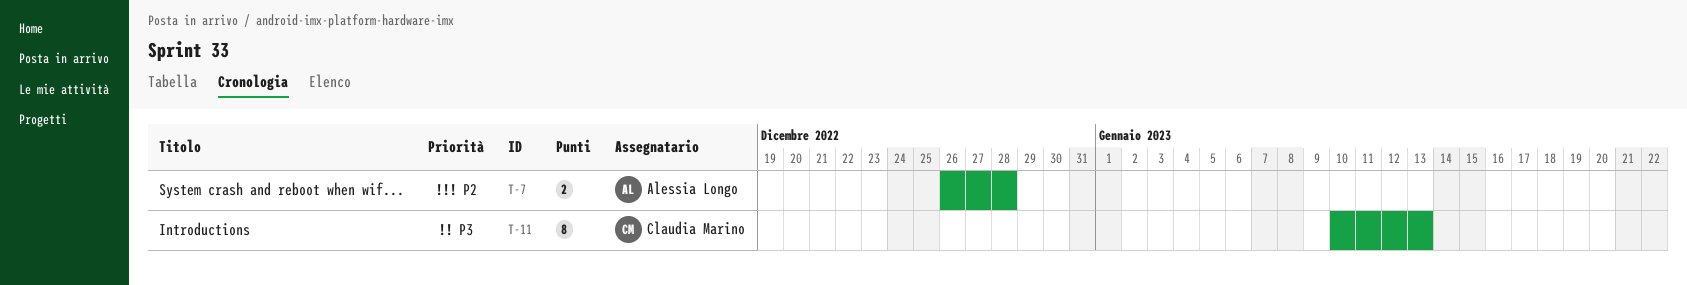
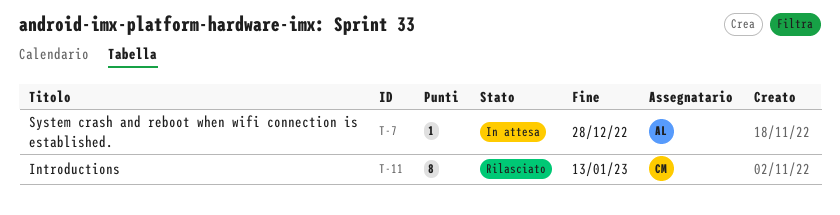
T-7, estimate: 2 -> 1

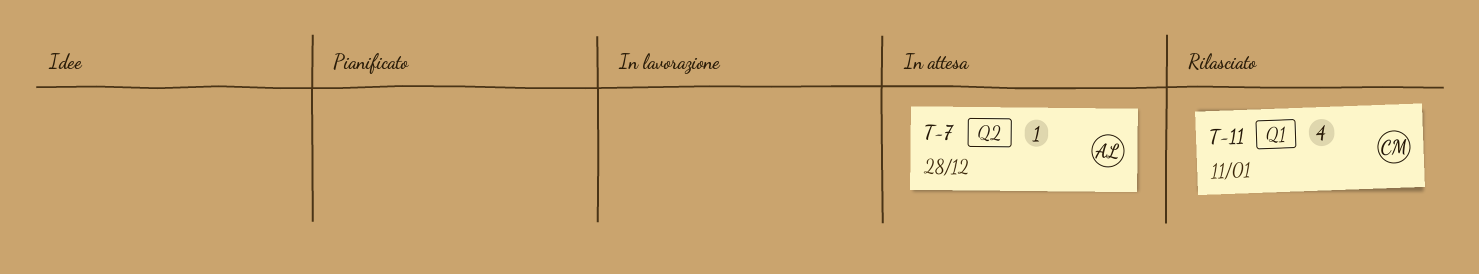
T-11, estimate: 8 -> 4
T-11, due: Jan 13 -> Jan 11

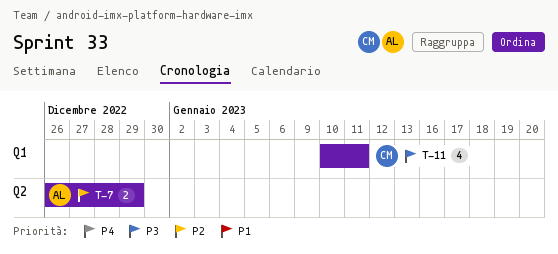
T-7, estimate: 1 -> 2
T-7, due: Dec 28 -> Dec 29

